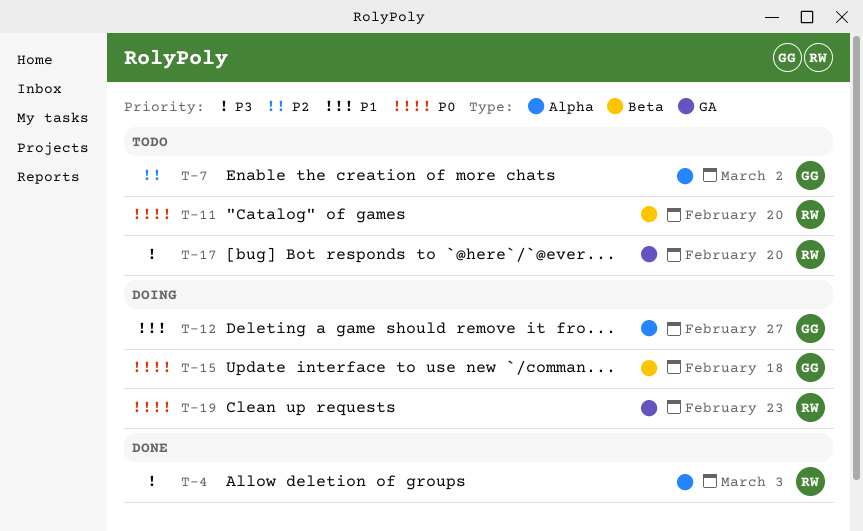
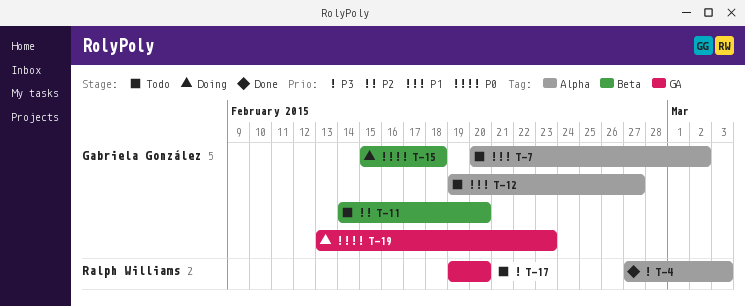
T-7, priority: P2 -> P1
T-11, owner: Ralph Williams -> Gabriela González
T-11, priority: P0 -> P2
T-12, status: Doing -> Todo
T-19, owner: Ralph Williams -> Gabriela González

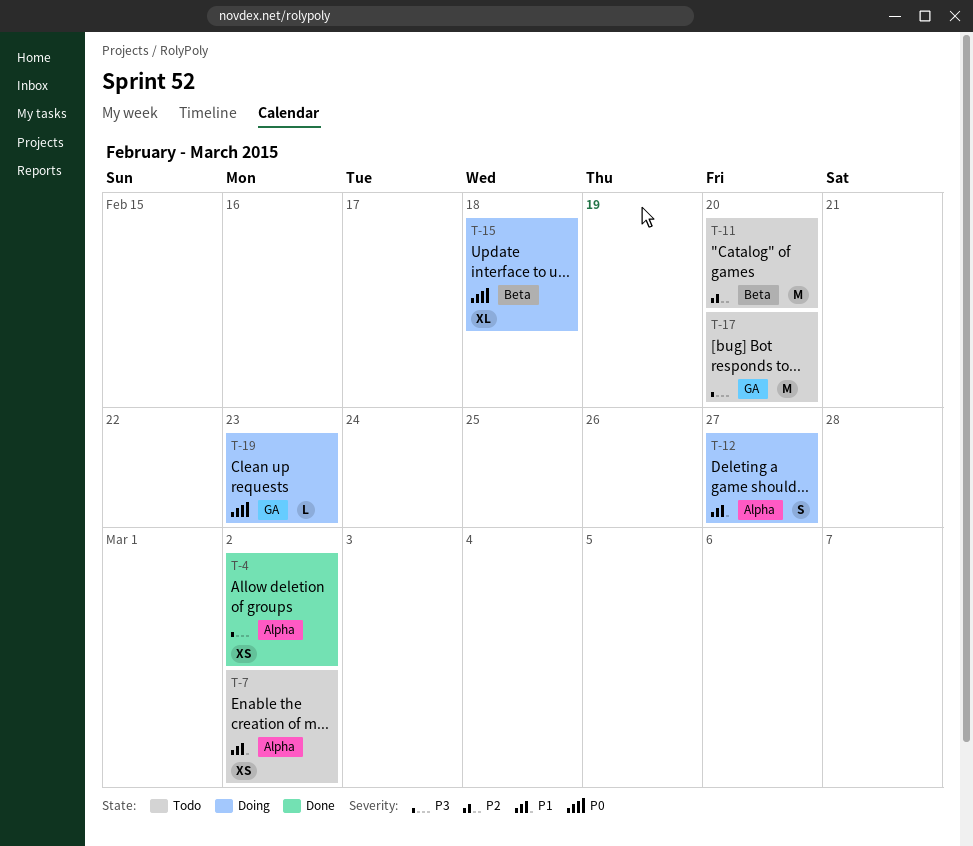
T-4, due: Mar 3 -> Mar 2
T-12, status: Todo -> Doing

